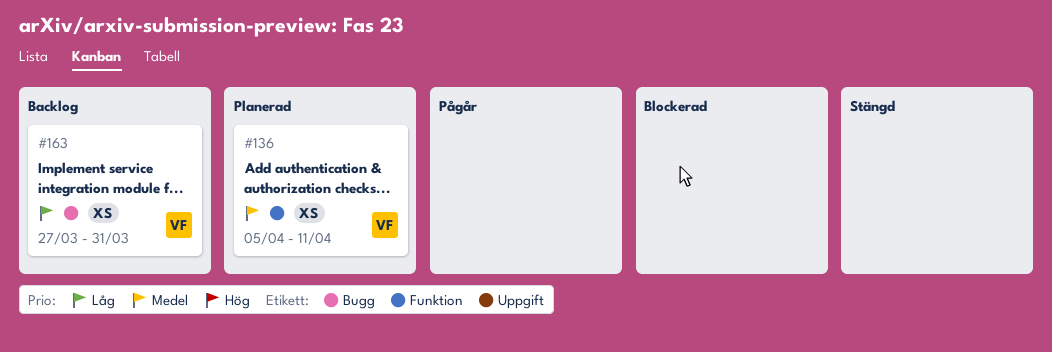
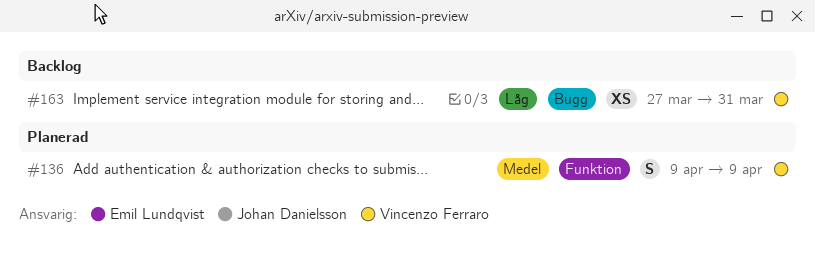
#136, estimate: XS -> S
#136, start: Apr 5 -> Apr 9
#136, due: Apr 11 -> Apr 9

